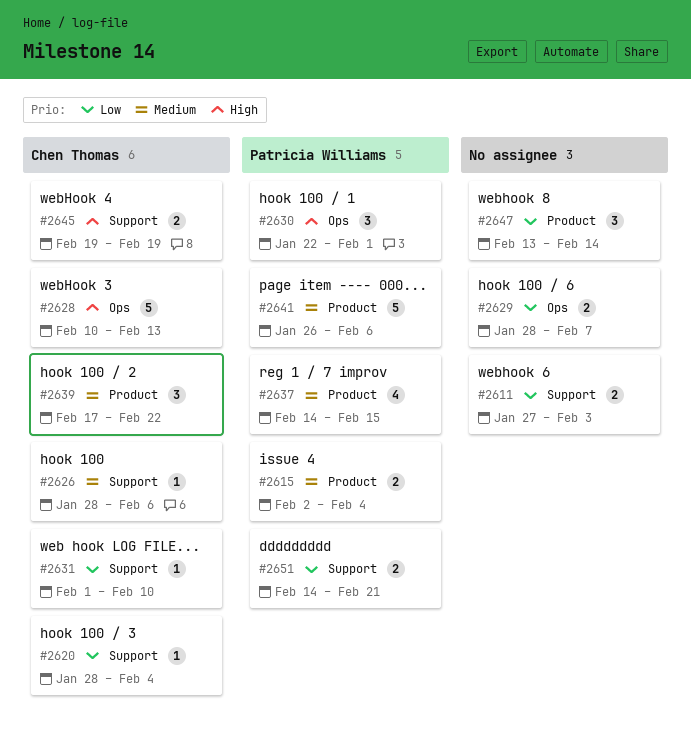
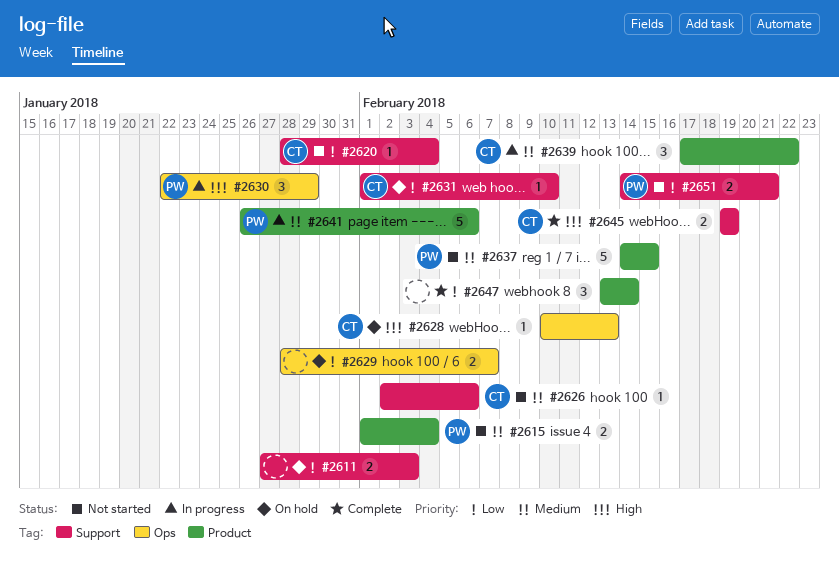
#2615, start: Feb 2 -> Feb 1
#2626, start: Jan 28 -> Feb 2
#2628, estimate: 5 -> 1
#2630, due: Feb 1 -> Jan 29
#2637, estimate: 4 -> 5

